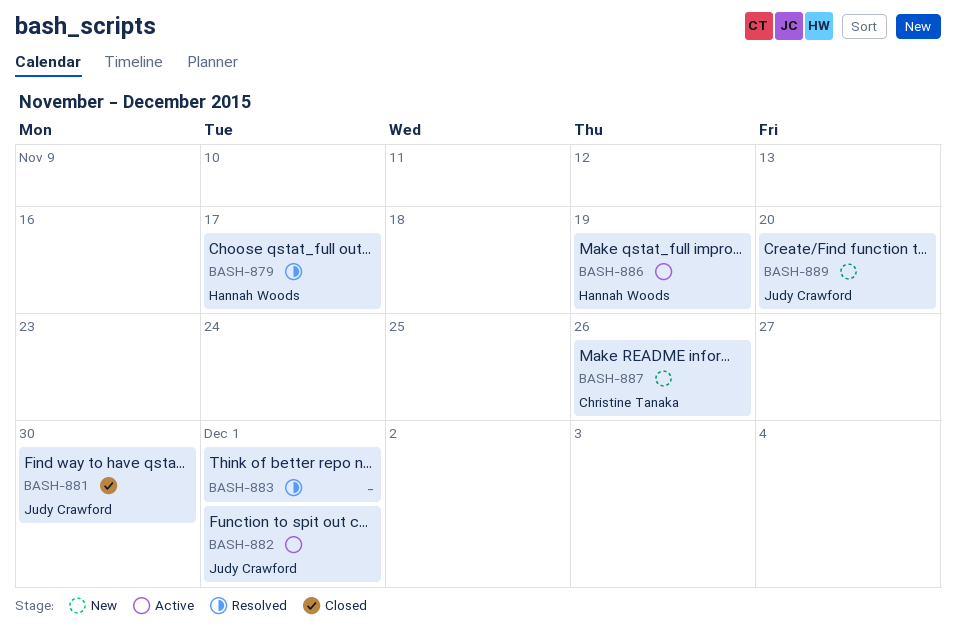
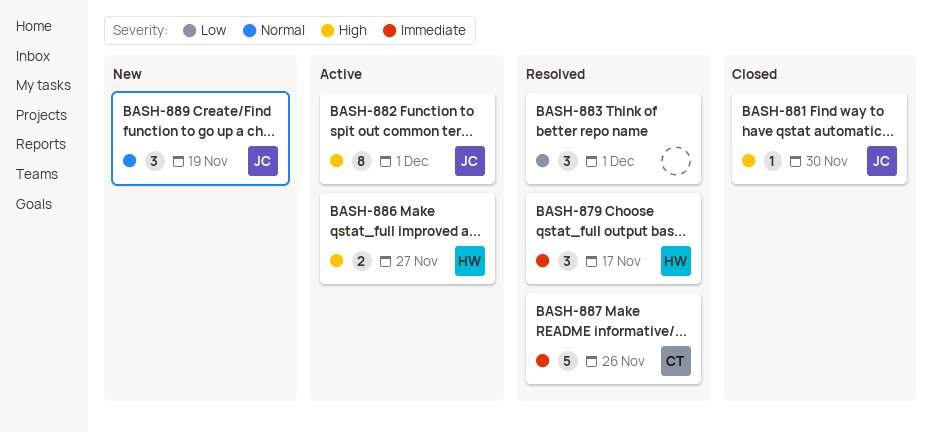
BASH-886, due: Nov 19 -> Nov 27
BASH-887, status: New -> Resolved
BASH-889, due: Nov 20 -> Nov 19

